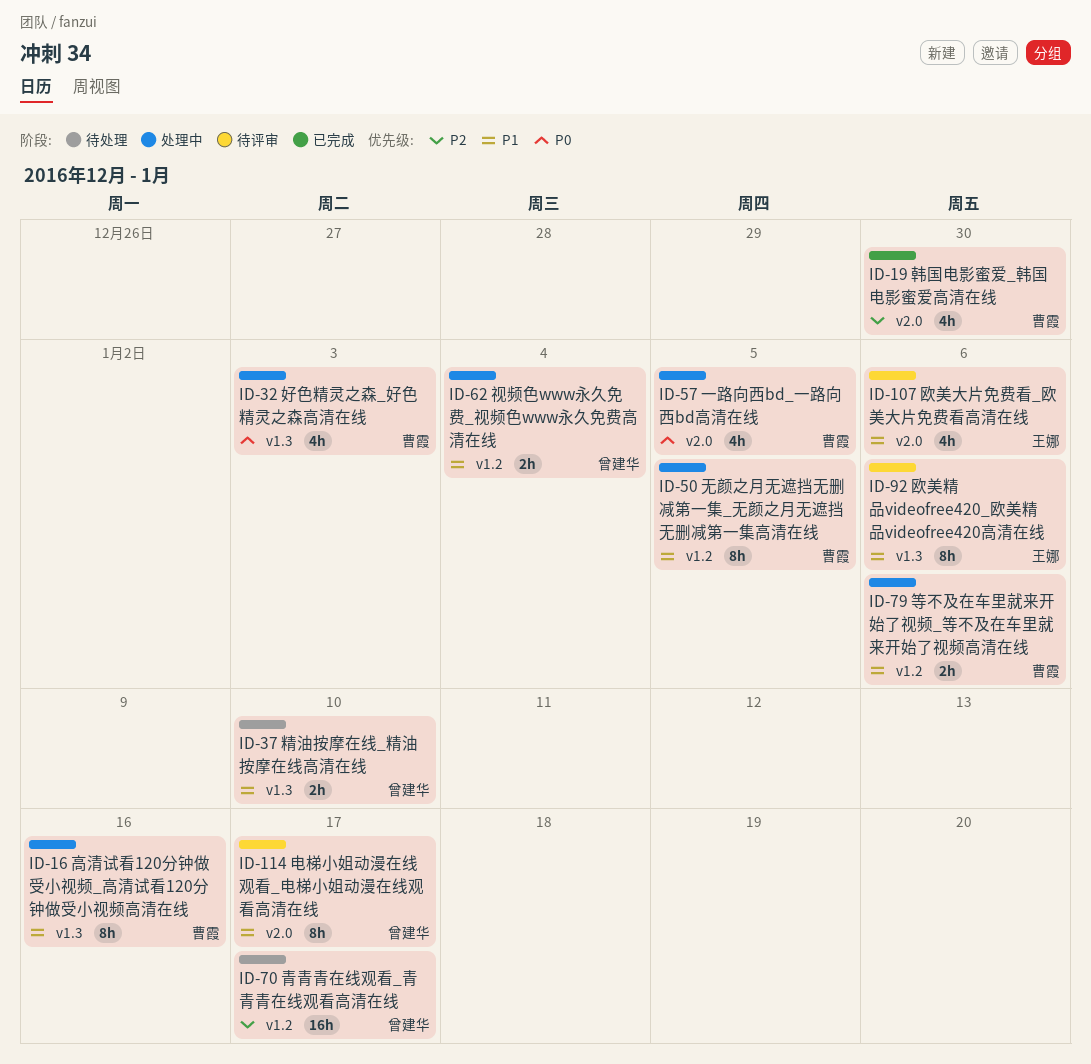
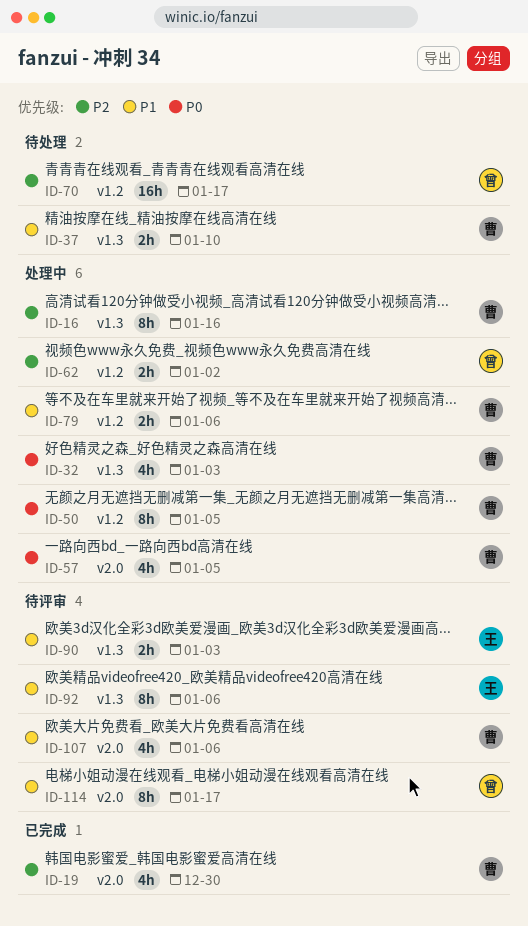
ID-16, priority: P1 -> P2
ID-37, owner: 曾建华 -> 曹霞
ID-50, priority: P1 -> P0
ID-62, priority: P1 -> P2
ID-62, due: Jan 4 -> Jan 2
ID-90: none -> present
ID-107, owner: 王娜 -> 曹霞

